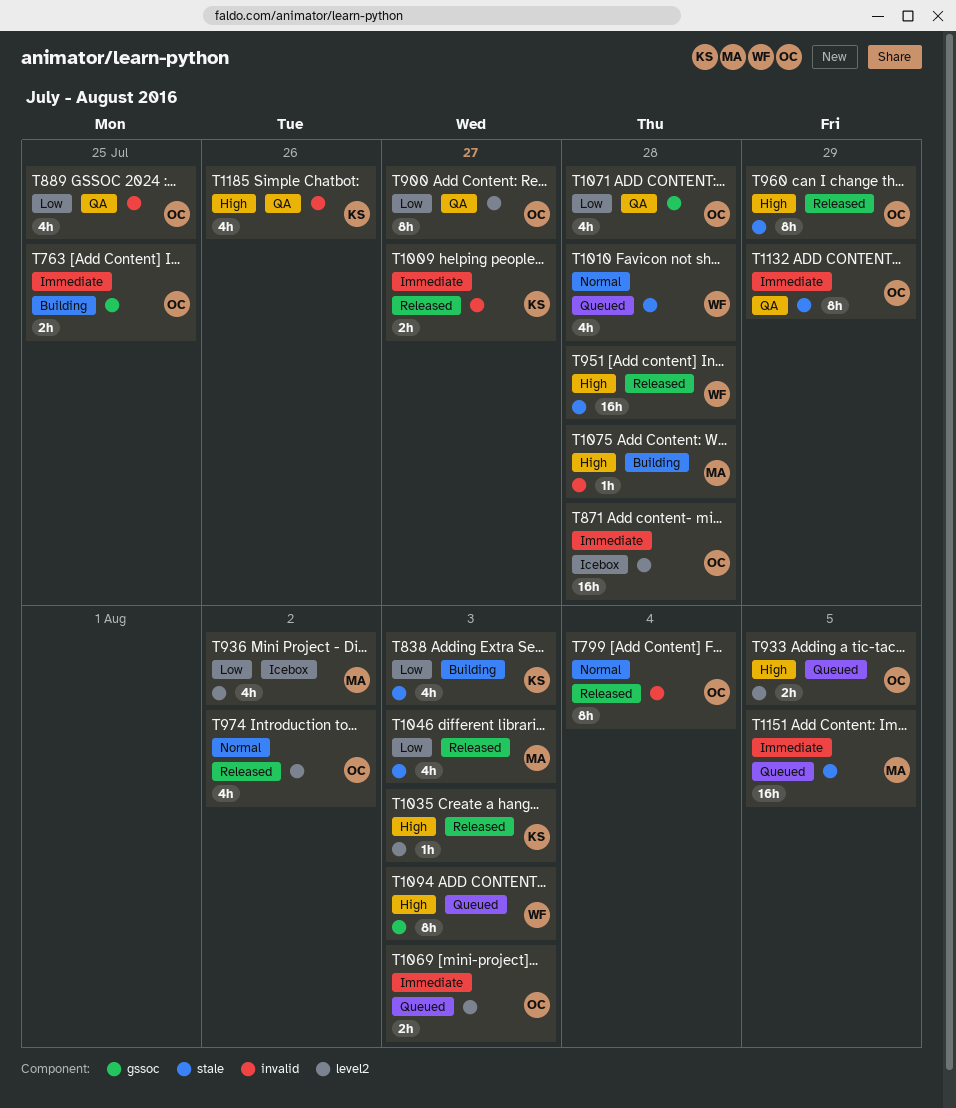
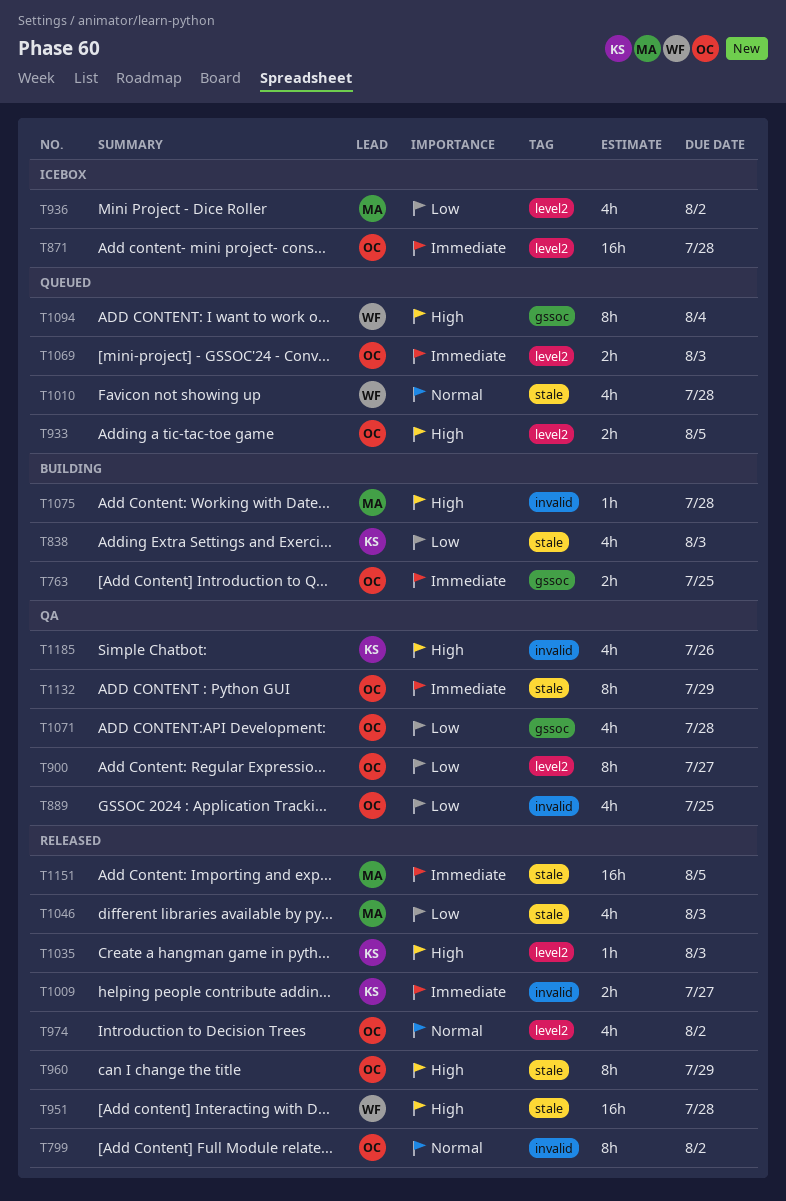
T799, due: Aug 4 -> Aug 2
T1094, due: Aug 3 -> Aug 4
T1151, status: Queued -> Released

